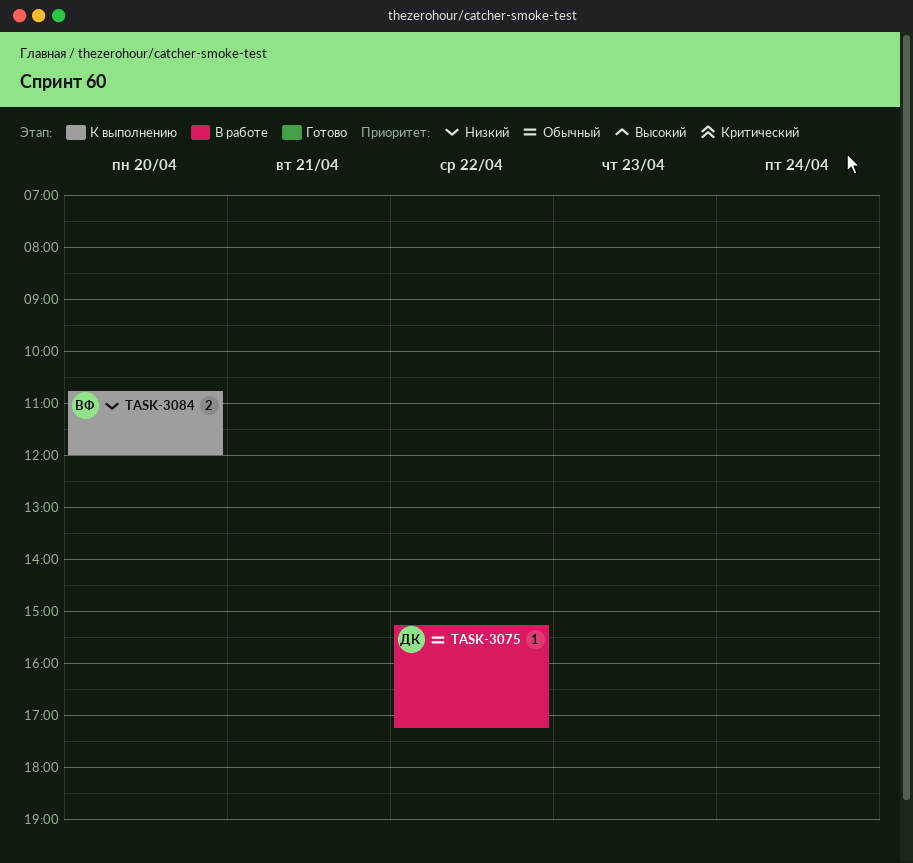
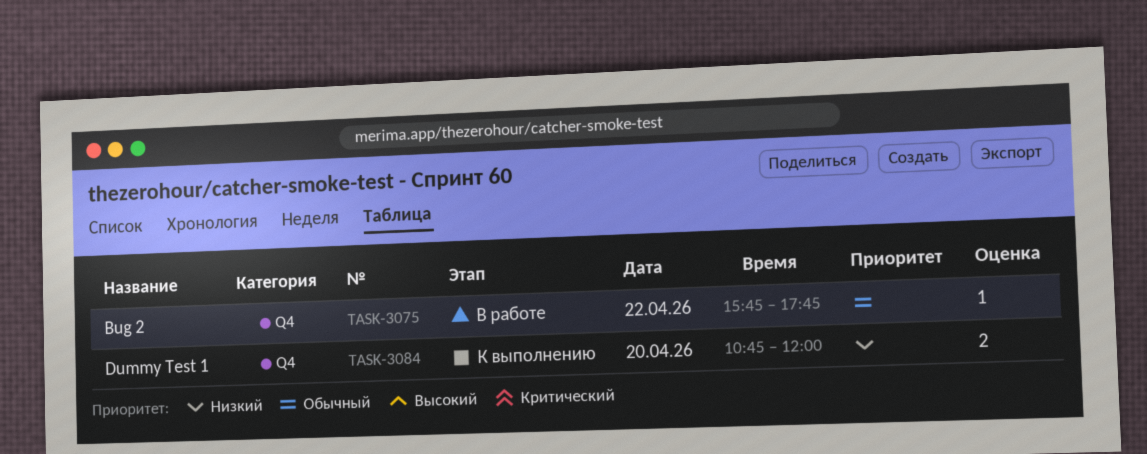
TASK-3075, begins: 15:15 -> 15:45
TASK-3075, ends: 17:15 -> 17:45

